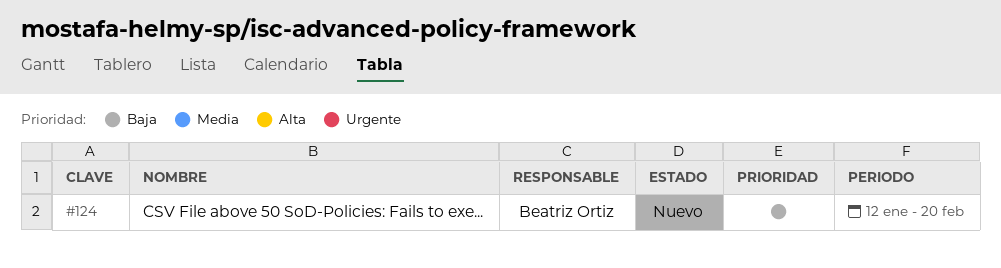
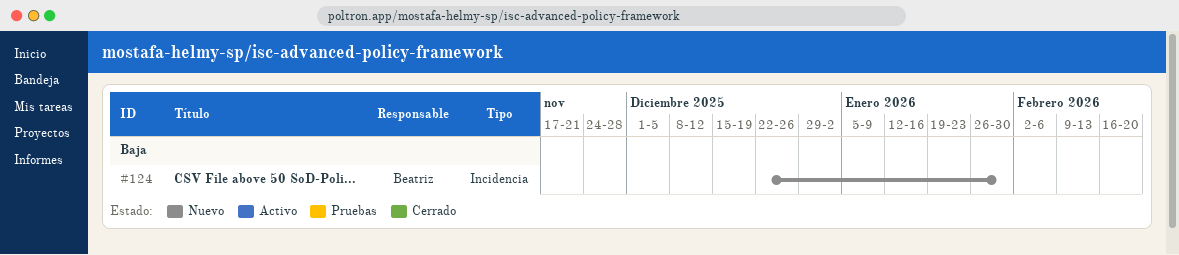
#124, start: Jan 12 -> Dec 22
#124, due: Feb 20 -> Jan 30

